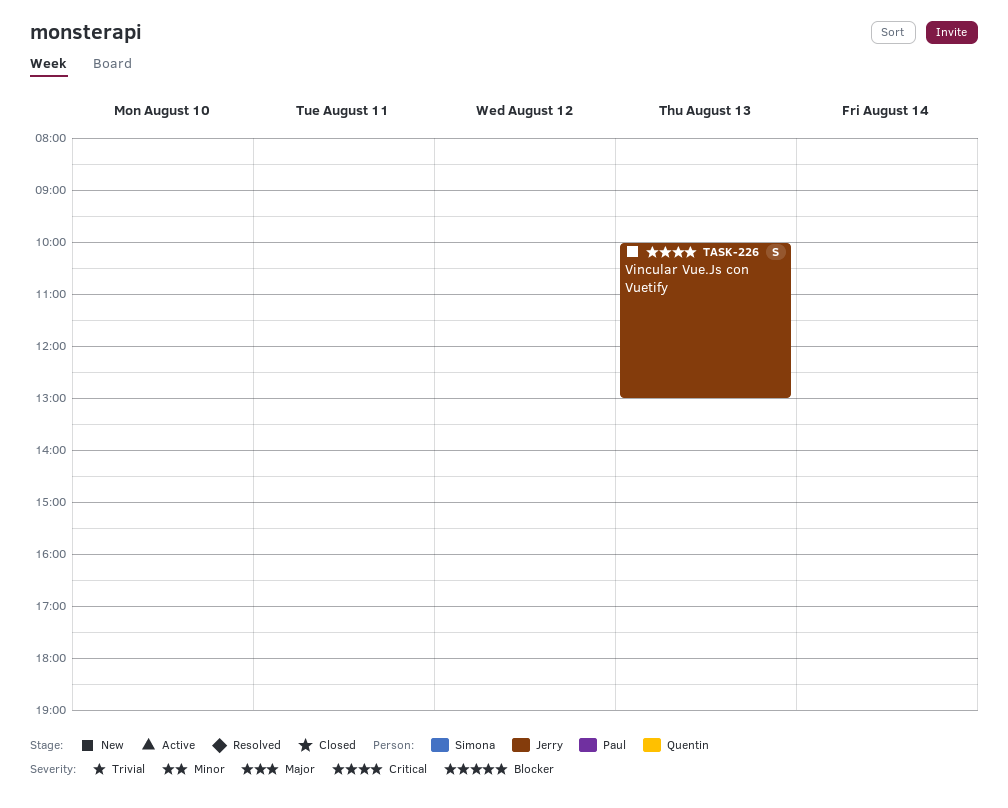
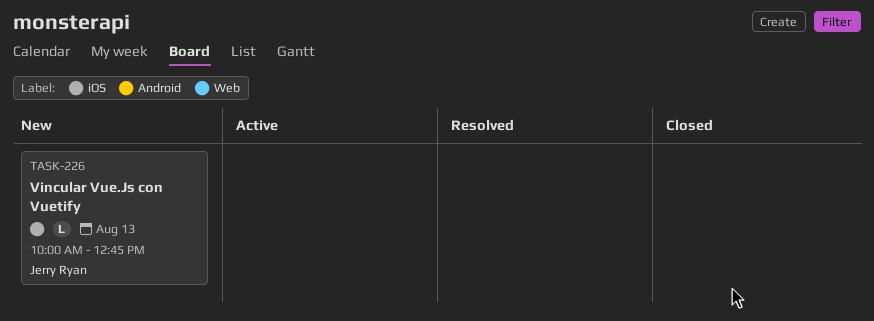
TASK-226, estimate: S -> L
TASK-226, ends: 13:00 -> 12:45

